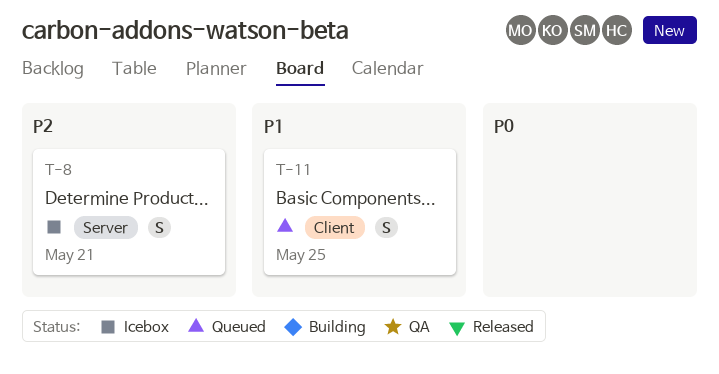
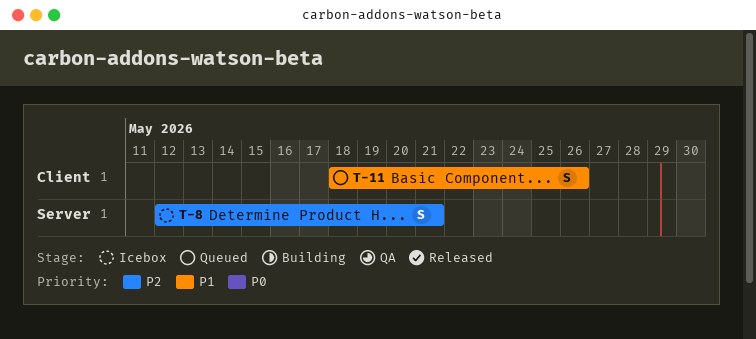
T-11, due: May 25 -> May 26

